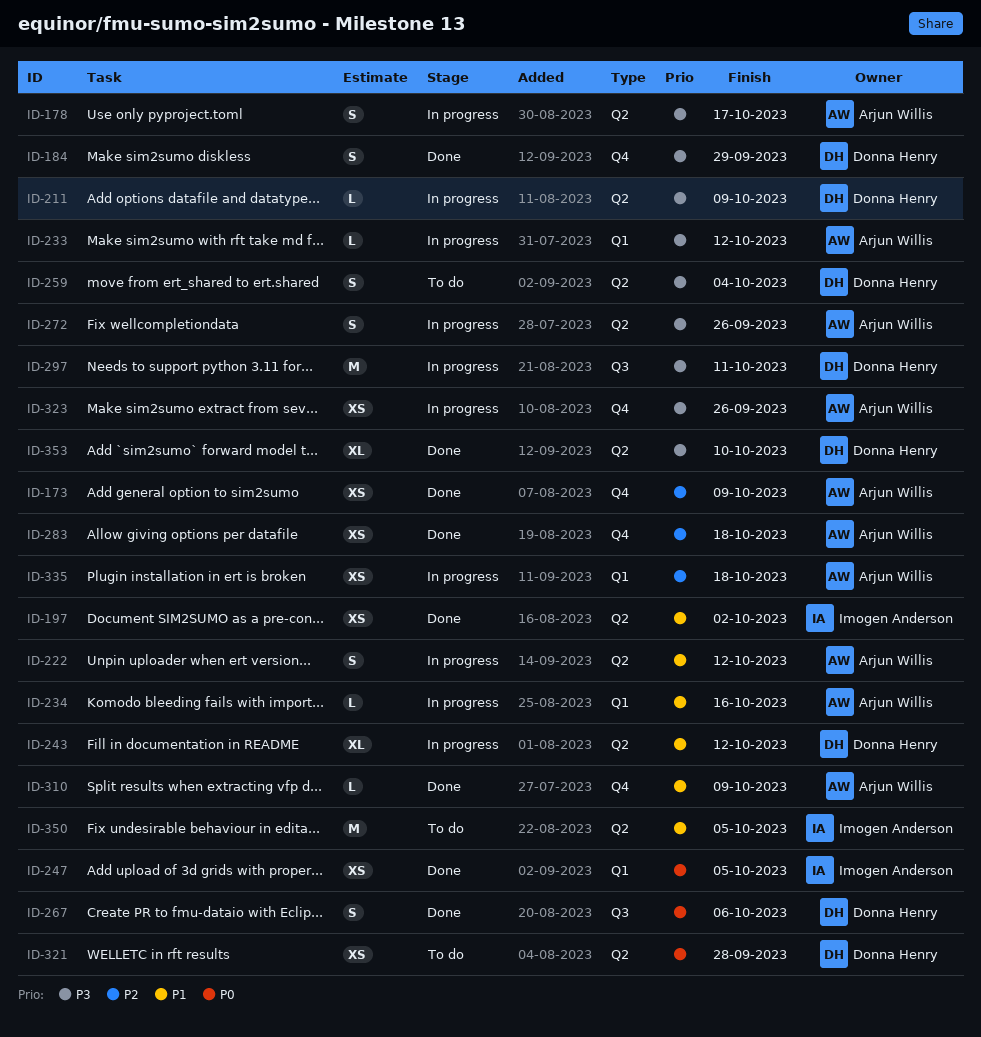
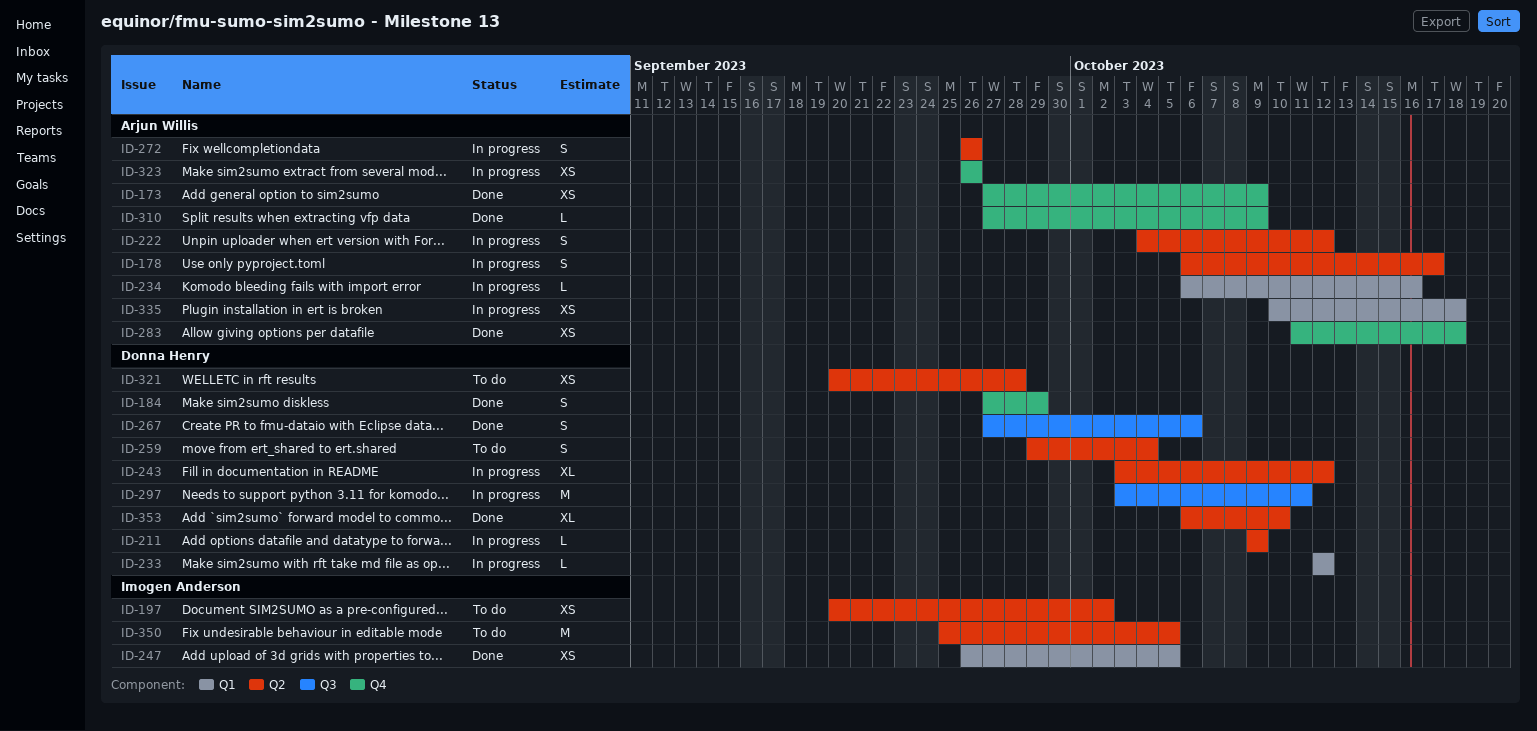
ID-197, status: Done -> To do
ID-233, owner: Arjun Willis -> Donna Henry

